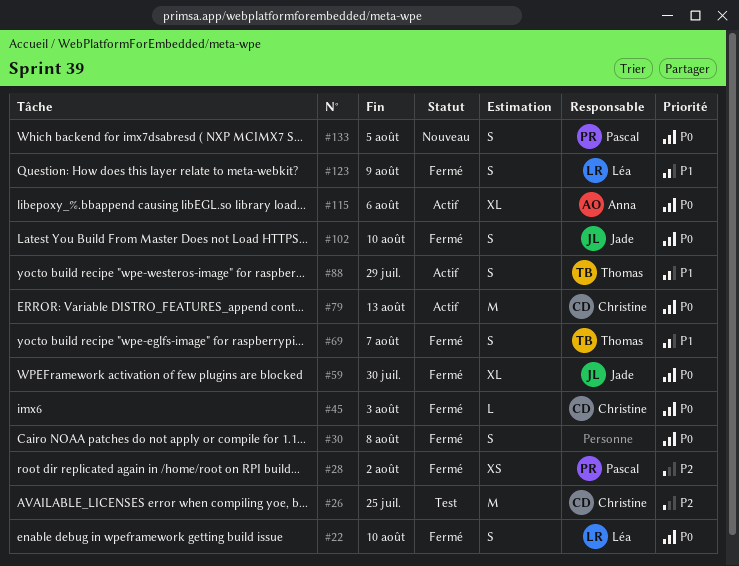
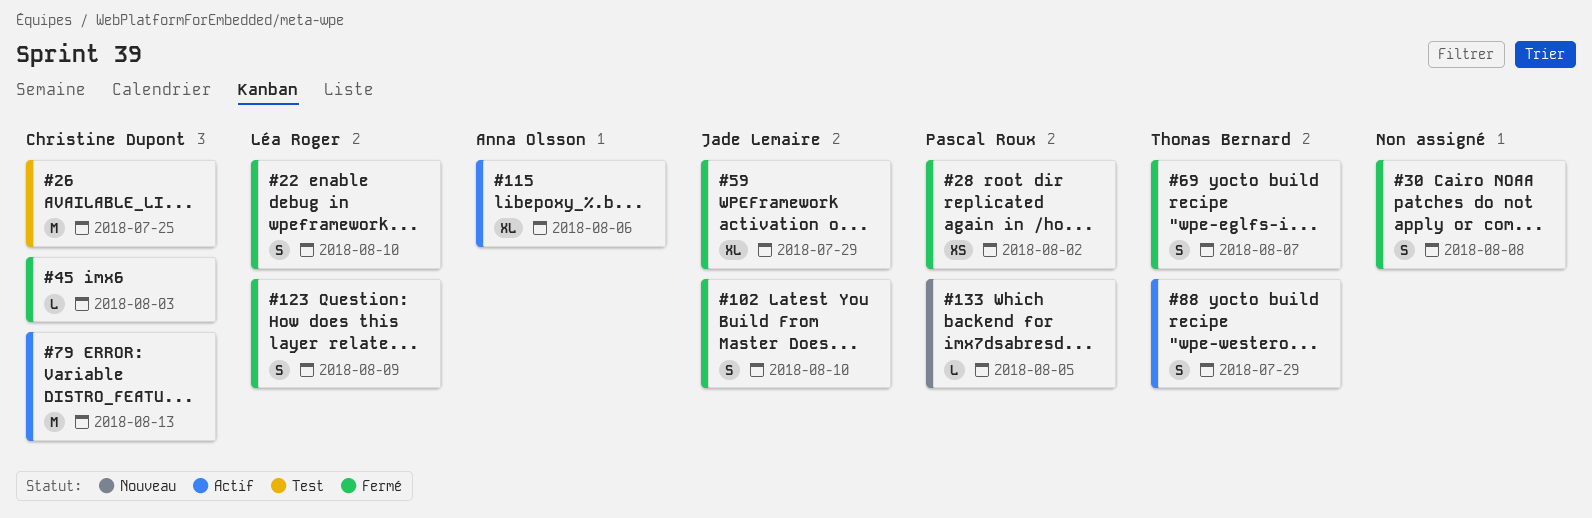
#59, due: Jul 30 -> Jul 29
#133, estimate: S -> L

